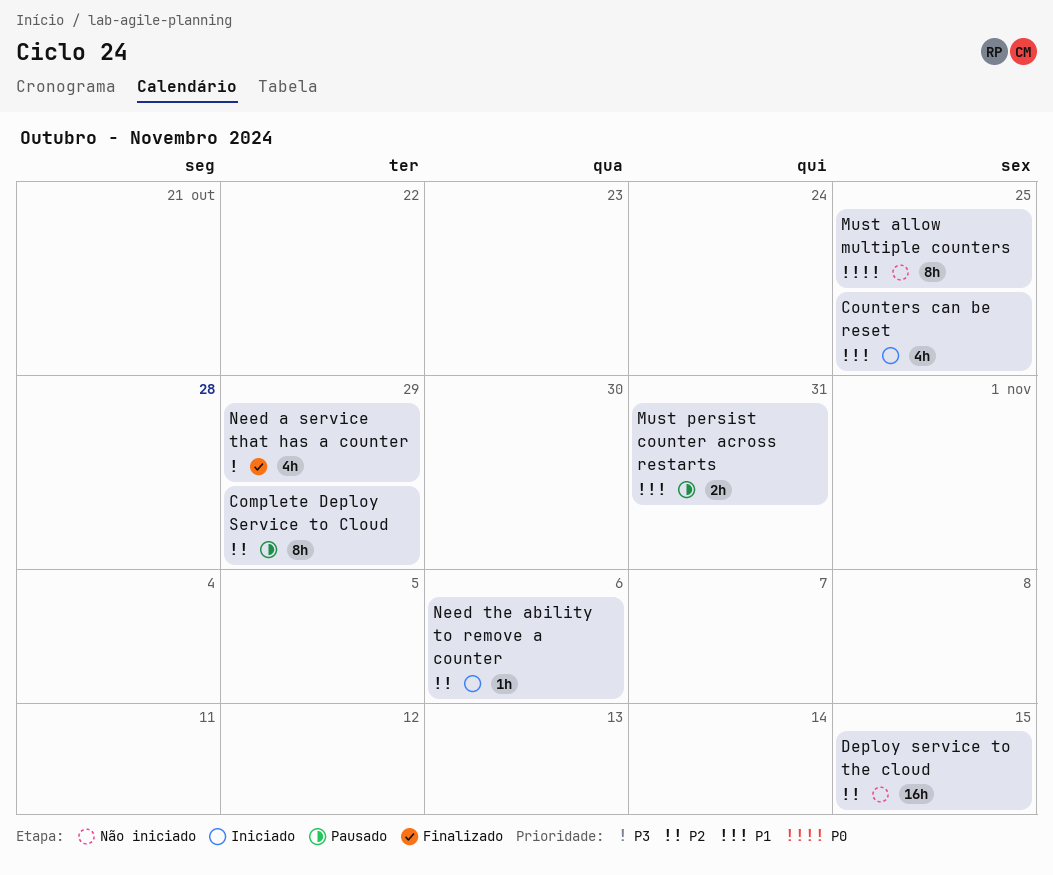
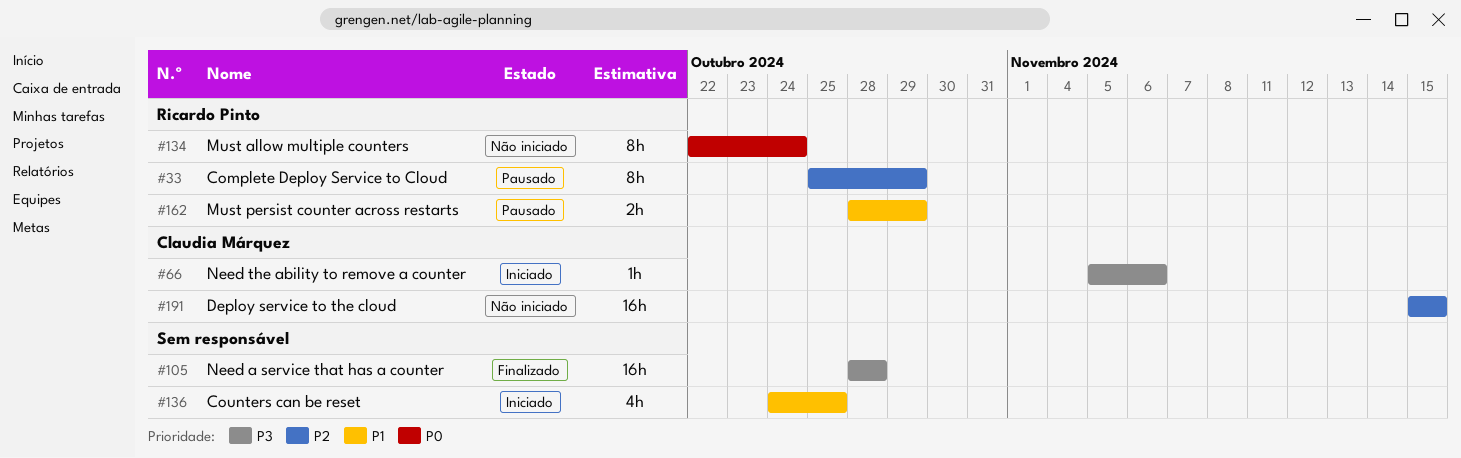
Must allow multiple counters, due: Oct 25 -> Oct 24
Must persist counter across restarts, due: Oct 31 -> Oct 29
Need a service that has a counter, estimate: 4h -> 16h
Need a service that has a counter, due: Oct 29 -> Oct 28
Need the ability to remove a counter, priority: P2 -> P3

